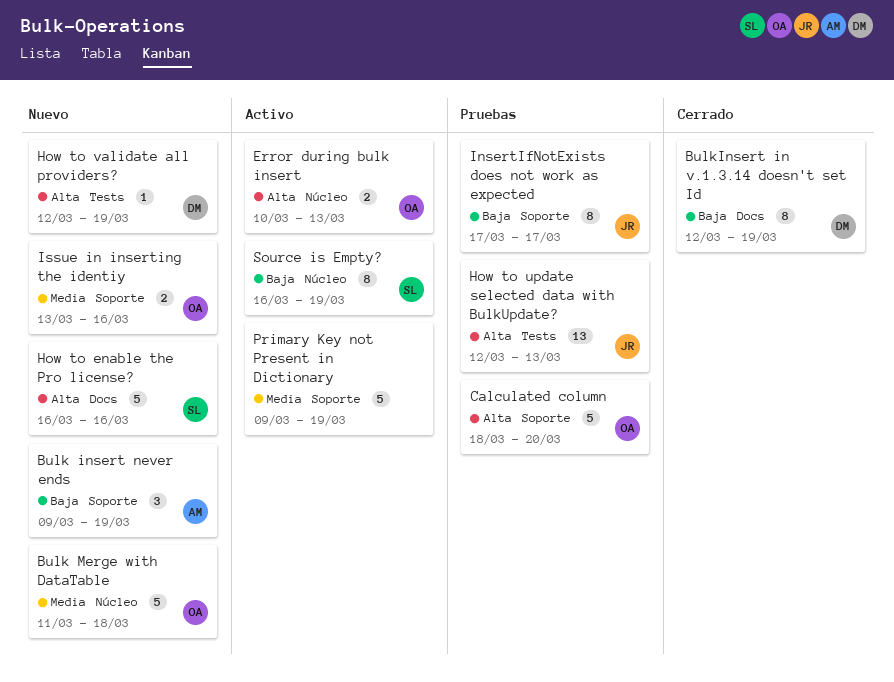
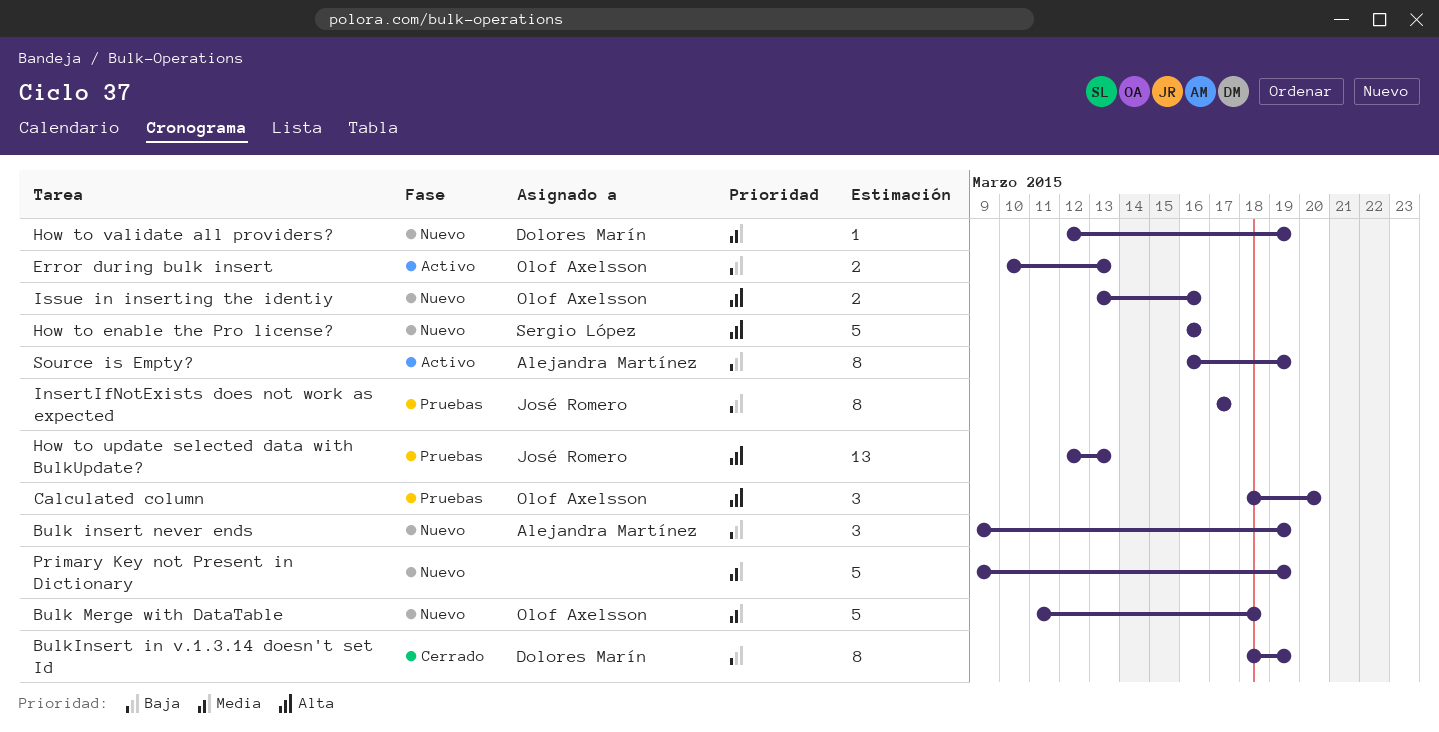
BulkInsert in v.1.3.14 doesn't set Id, start: Mar 12 -> Mar 18
Calculated column, estimate: 5 -> 3
Error during bulk insert, priority: Alta -> Baja
How to validate all providers?, priority: Alta -> Media
Issue in inserting the identiy, priority: Media -> Alta
Primary Key not Present in Dictionary, status: Activo -> Nuevo
Source is Empty?, owner: Sergio López -> Alejandra Martínez

